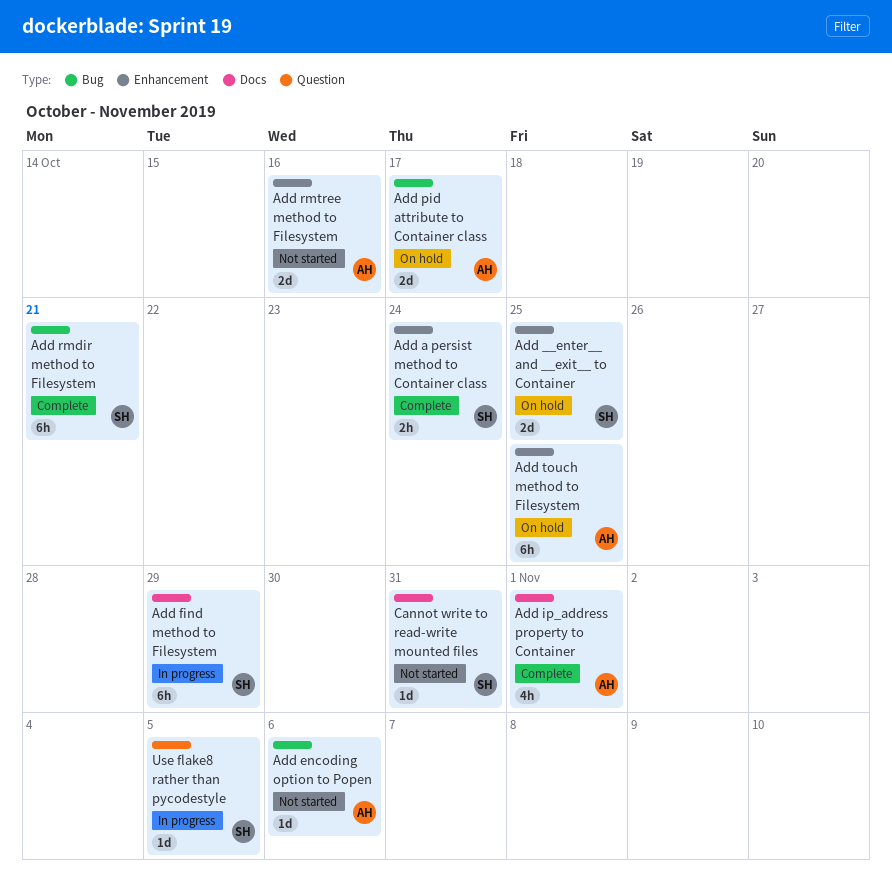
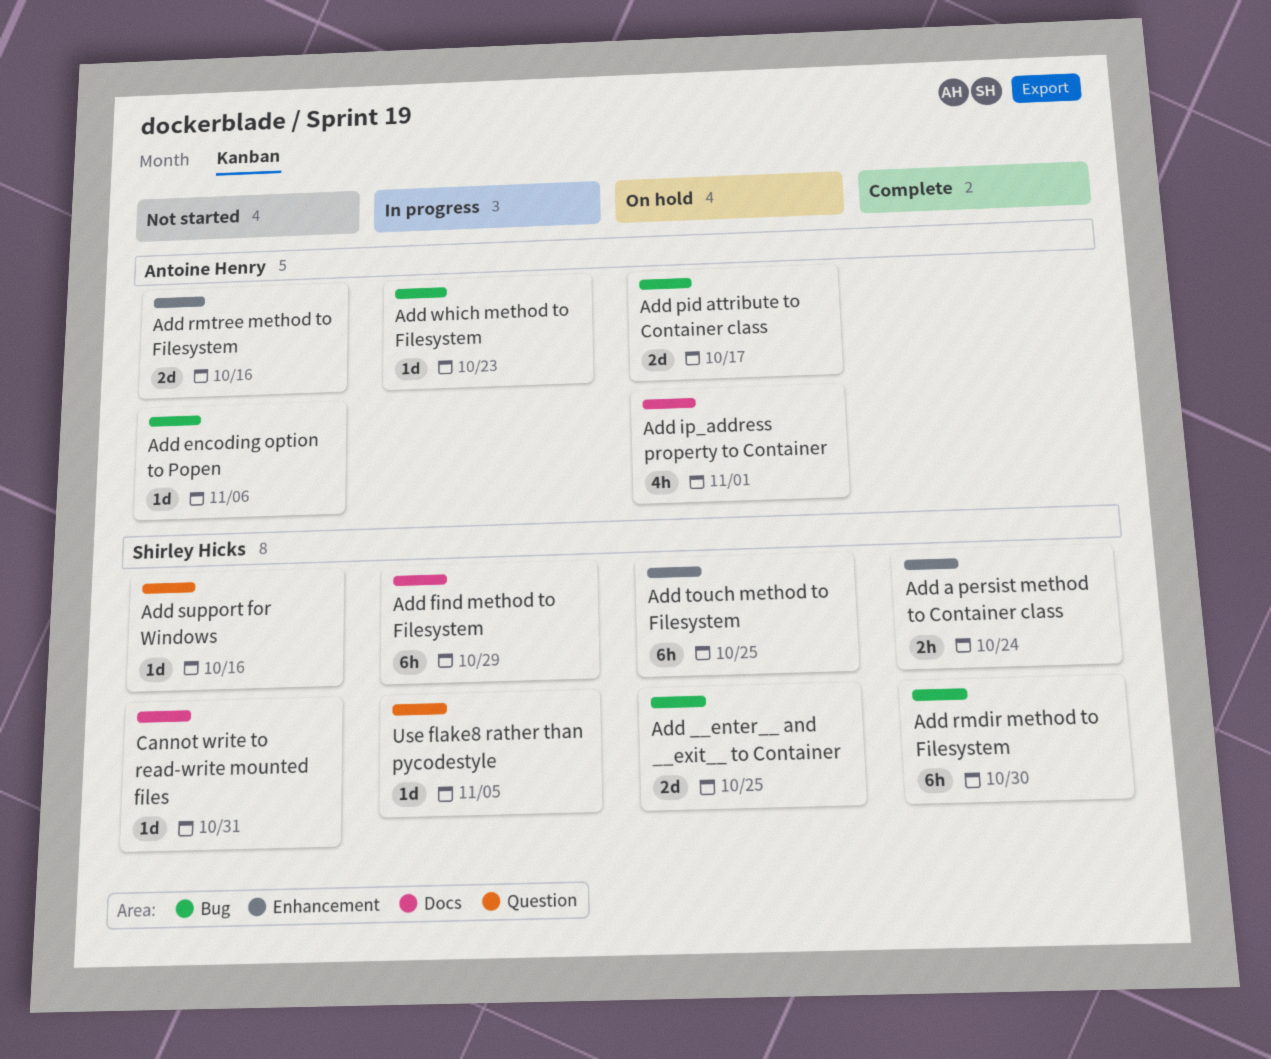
Add __enter__ and __exit__ to Container, label: Enhancement -> Bug
Add ip_address property to Container, status: Complete -> On hold
Add rmdir method to Filesystem, due: Oct 21 -> Oct 30
Add support for Windows: none -> present
Add touch method to Filesystem, owner: Antoine Henry -> Shirley Hicks
Add which method to Filesystem: none -> present

